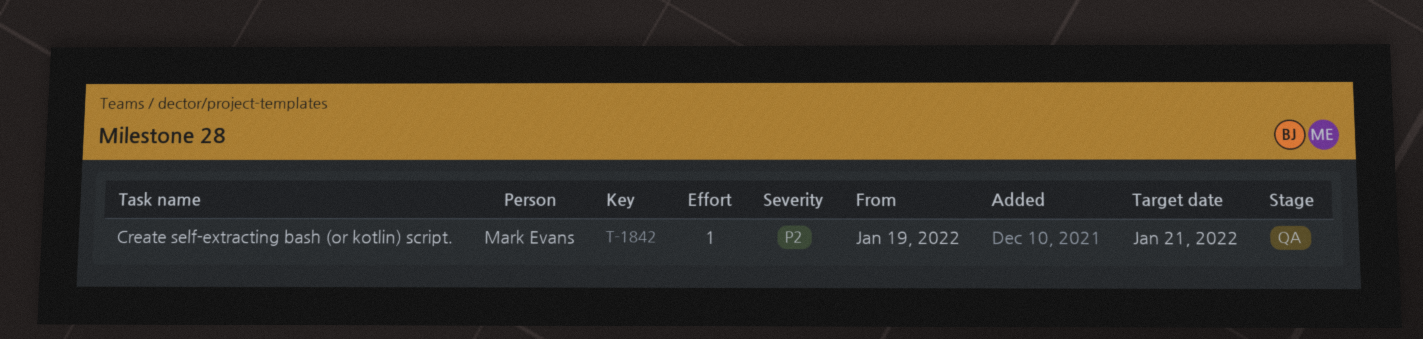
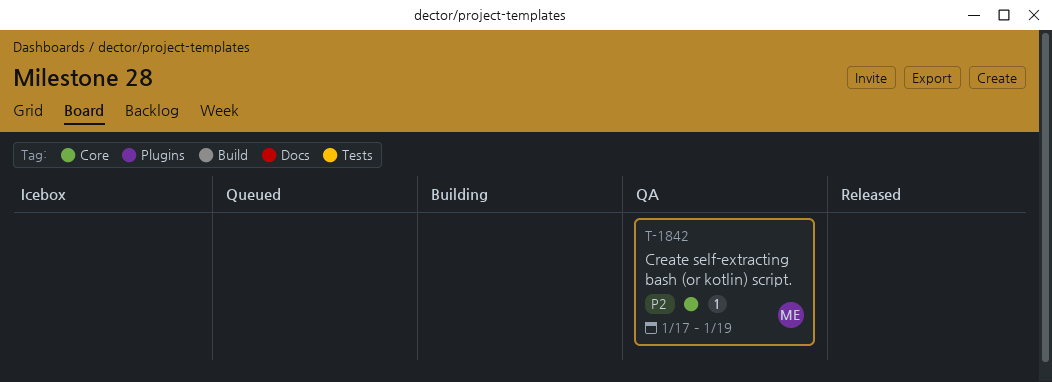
T-1842, start: Jan 19 -> Jan 17
T-1842, due: Jan 21 -> Jan 19

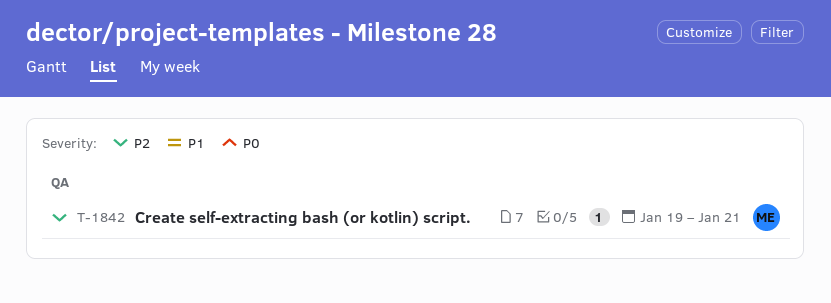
T-1842, start: Jan 17 -> Jan 19
T-1842, due: Jan 19 -> Jan 21

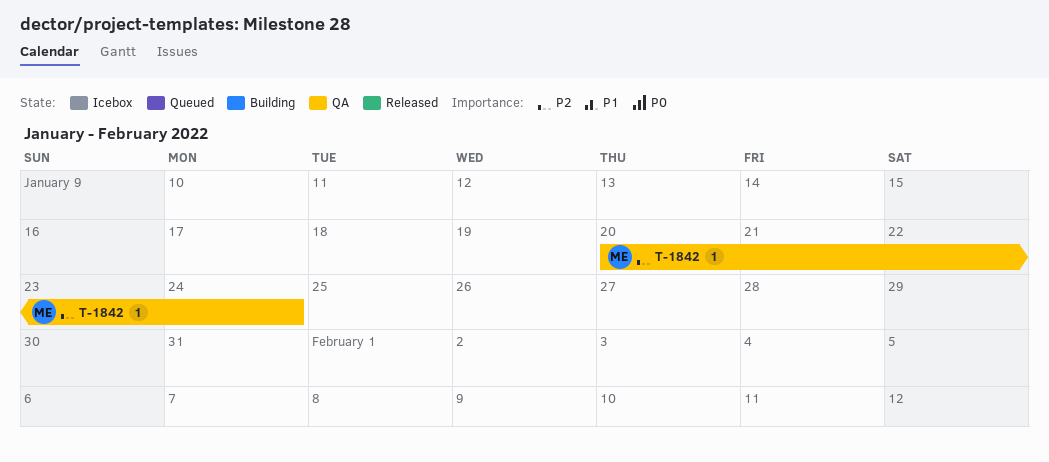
T-1842, start: Jan 19 -> Jan 20
T-1842, due: Jan 21 -> Jan 24

